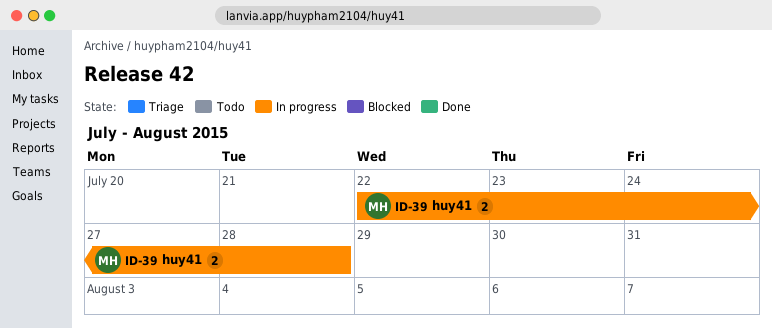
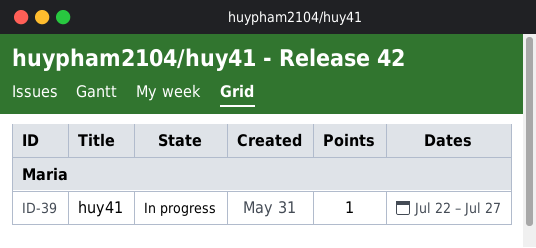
ID-39, estimate: 2 -> 1
ID-39, due: Jul 28 -> Jul 27

